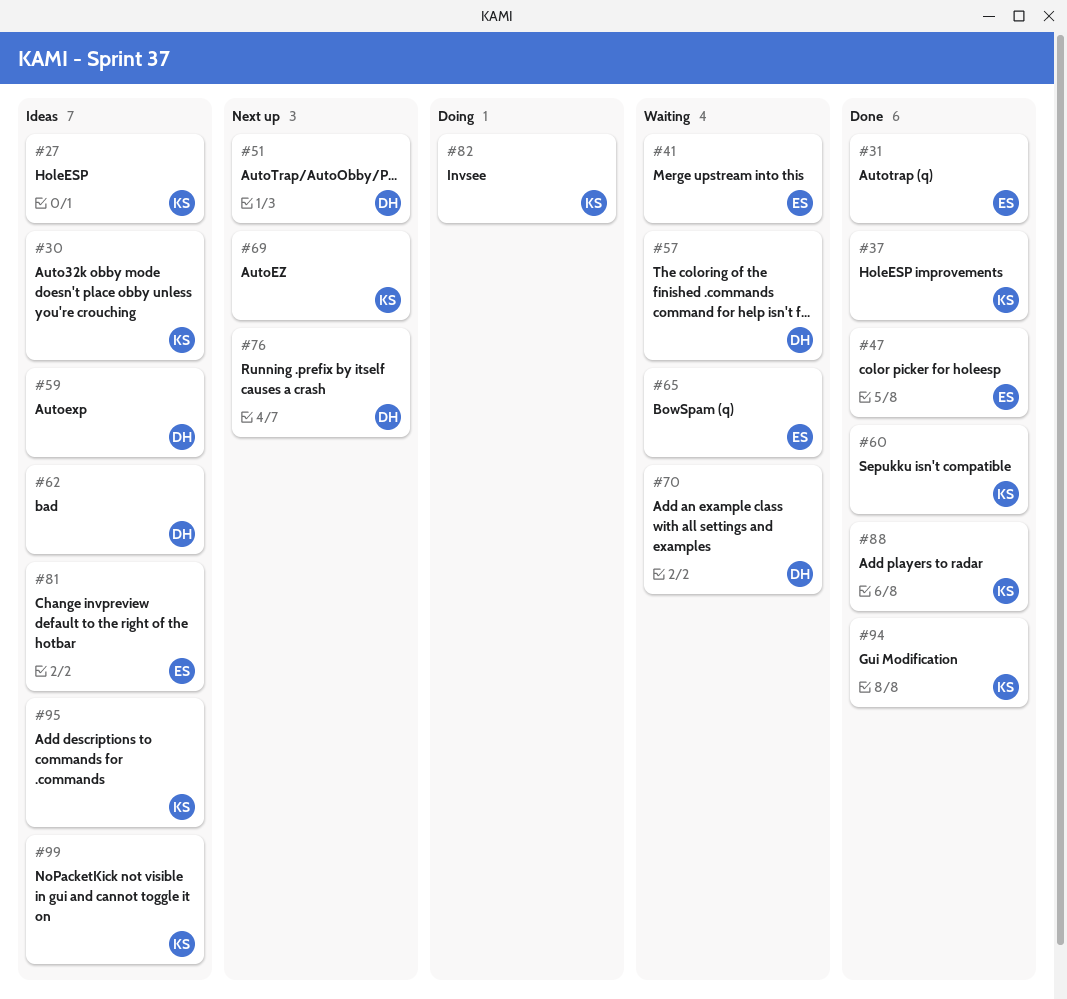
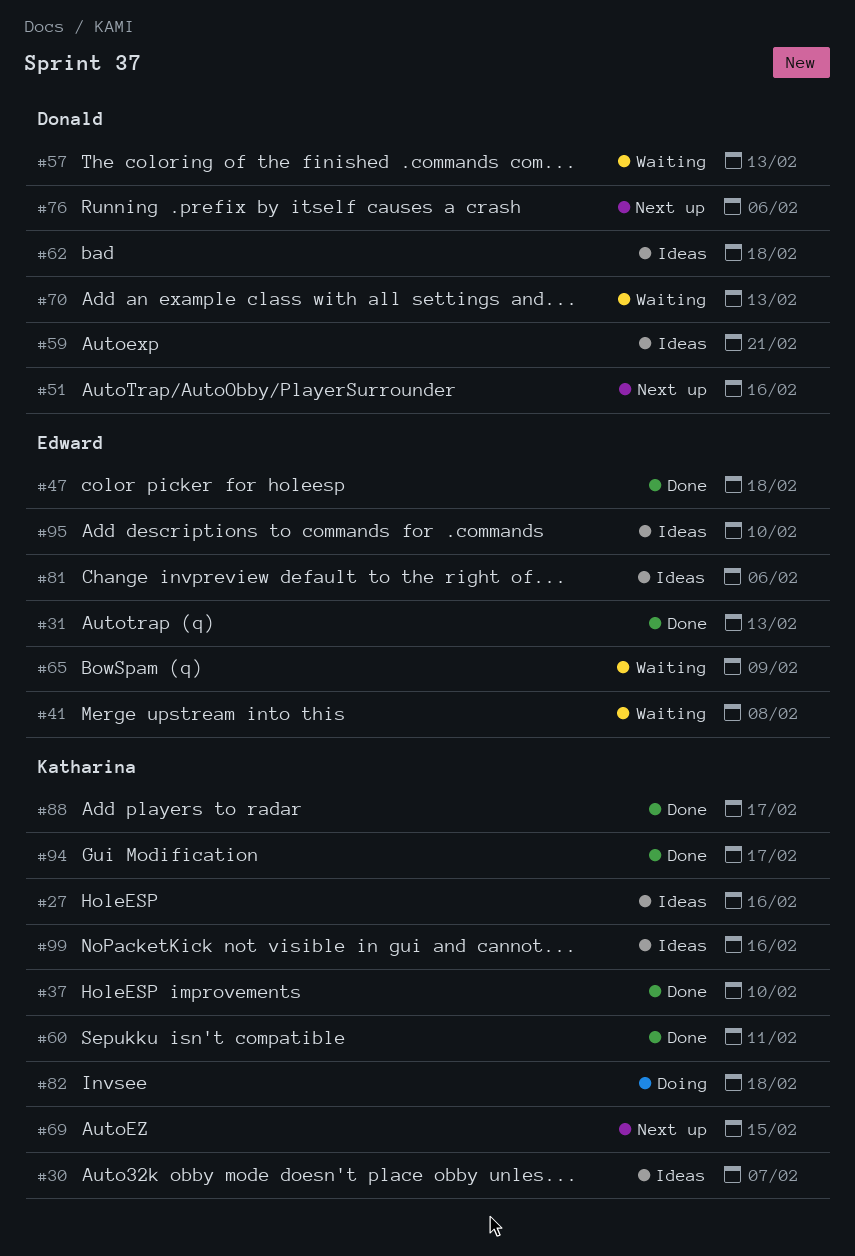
#95, owner: Katharina -> Edward

